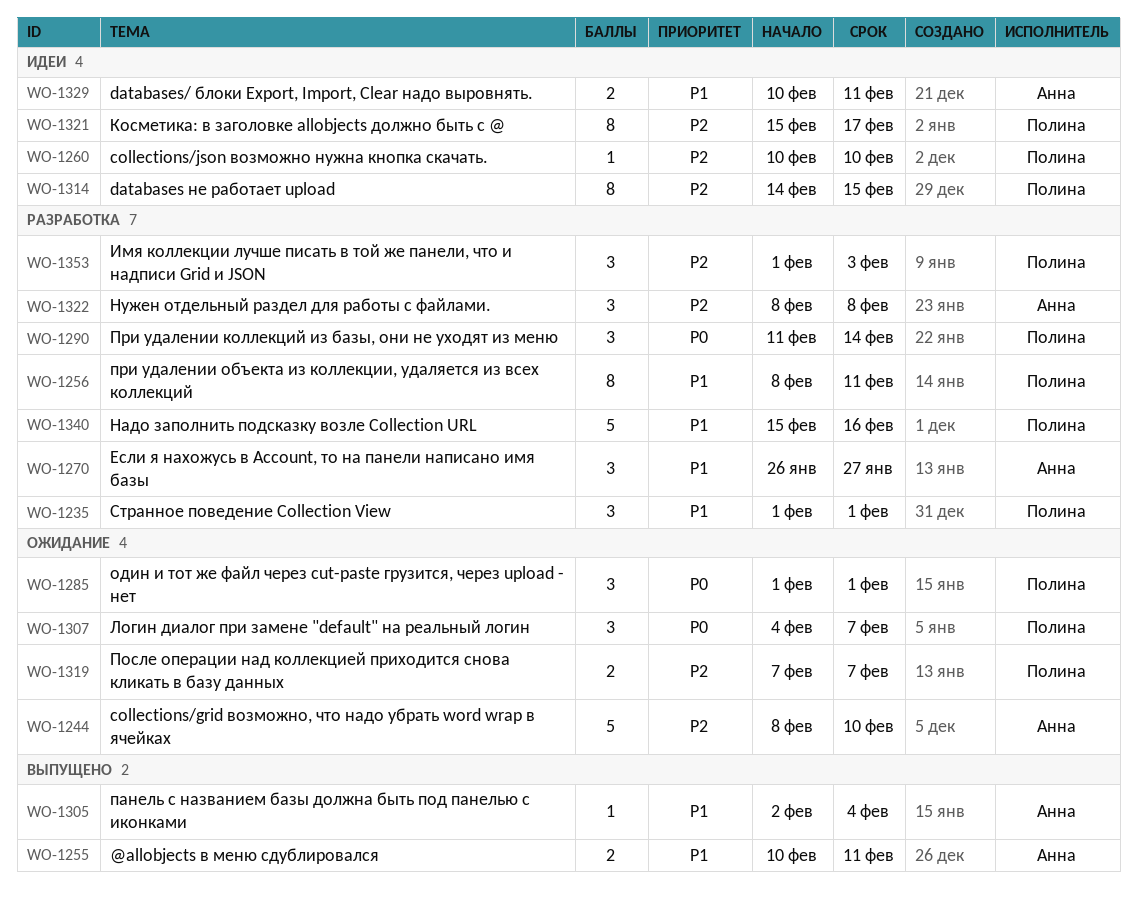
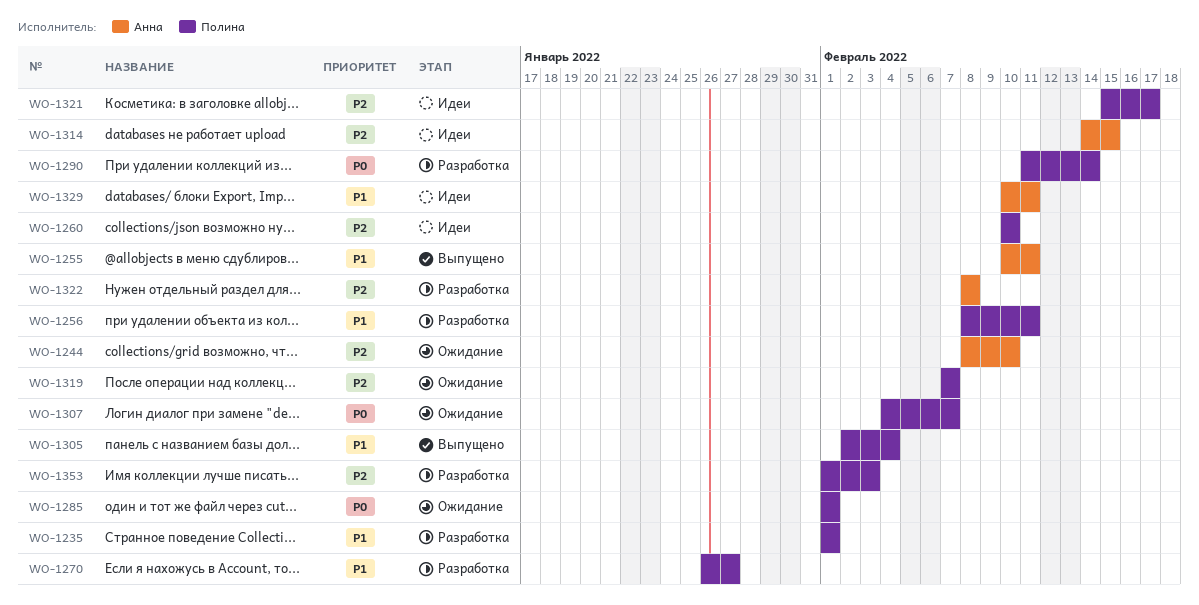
WO-1270, owner: Анна -> Полина
WO-1305, owner: Анна -> Полина
WO-1314, owner: Полина -> Анна
WO-1340: present -> none

